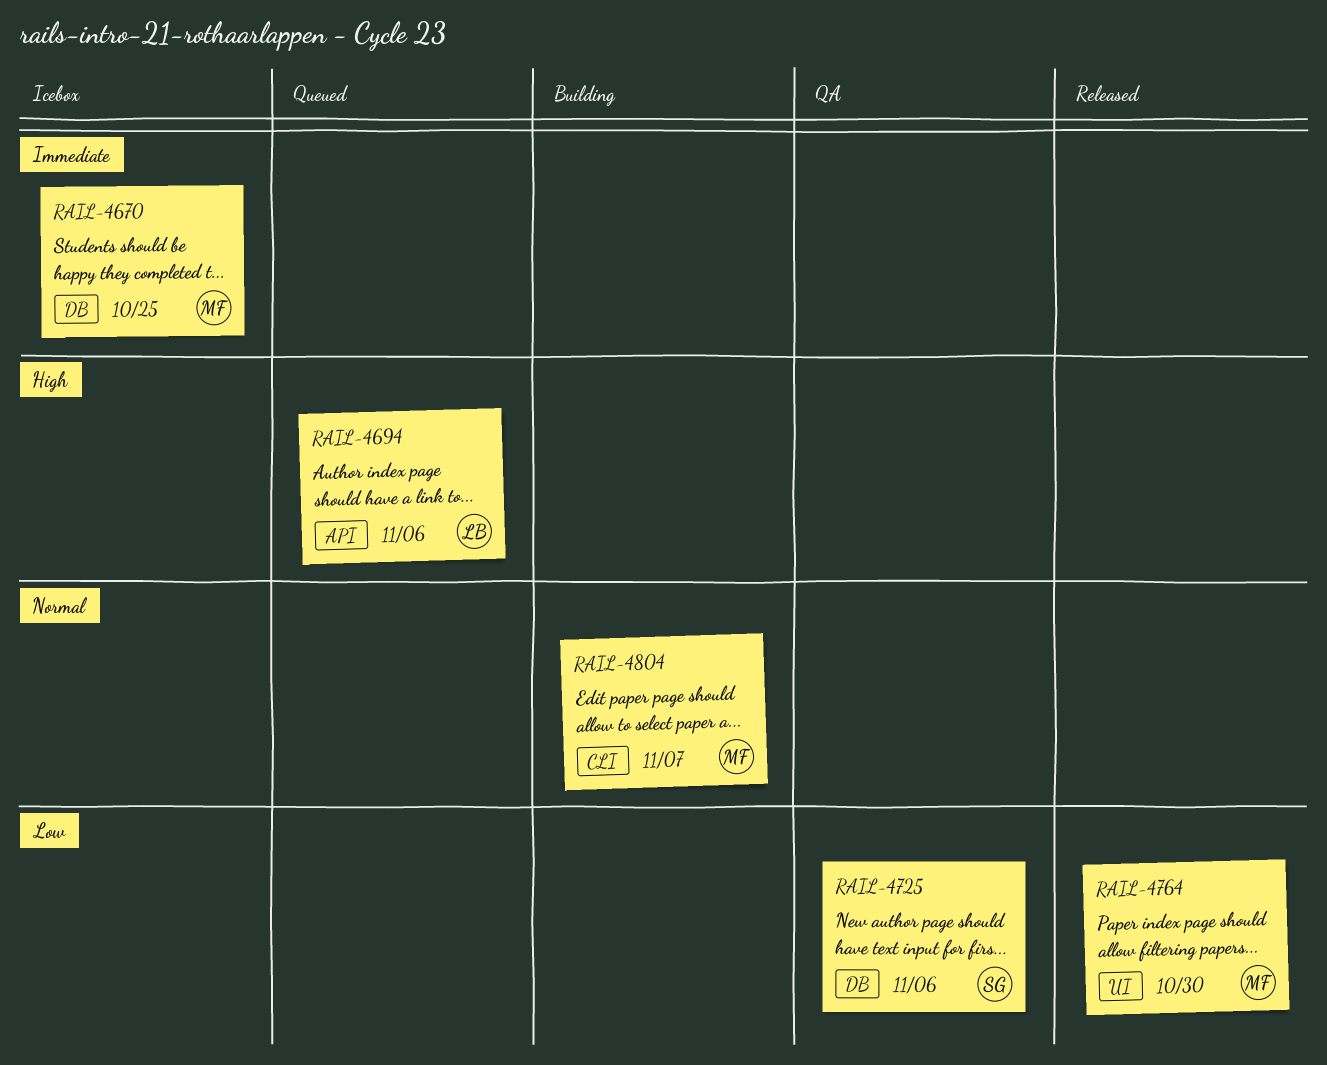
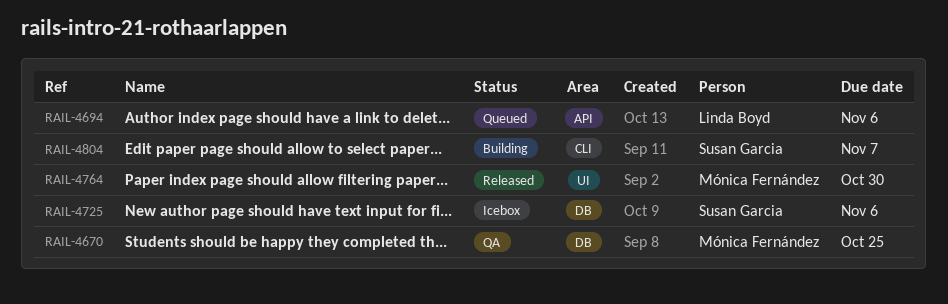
RAIL-4670, status: Icebox -> QA
RAIL-4725, status: QA -> Icebox
RAIL-4804, owner: Mónica Fernández -> Susan Garcia

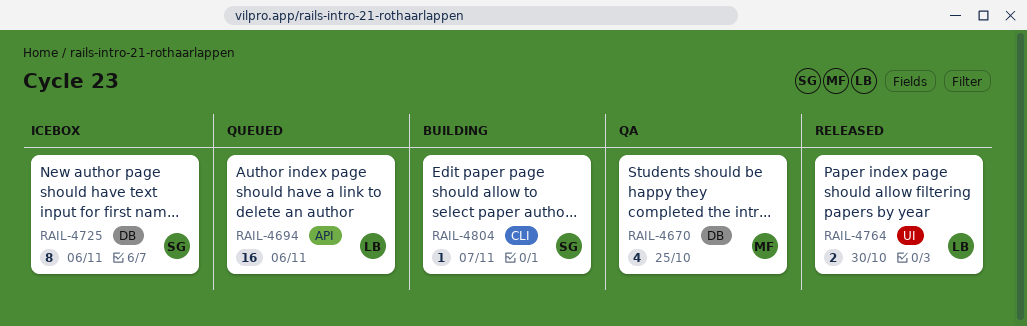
RAIL-4764, owner: Mónica Fernández -> Linda Boyd

